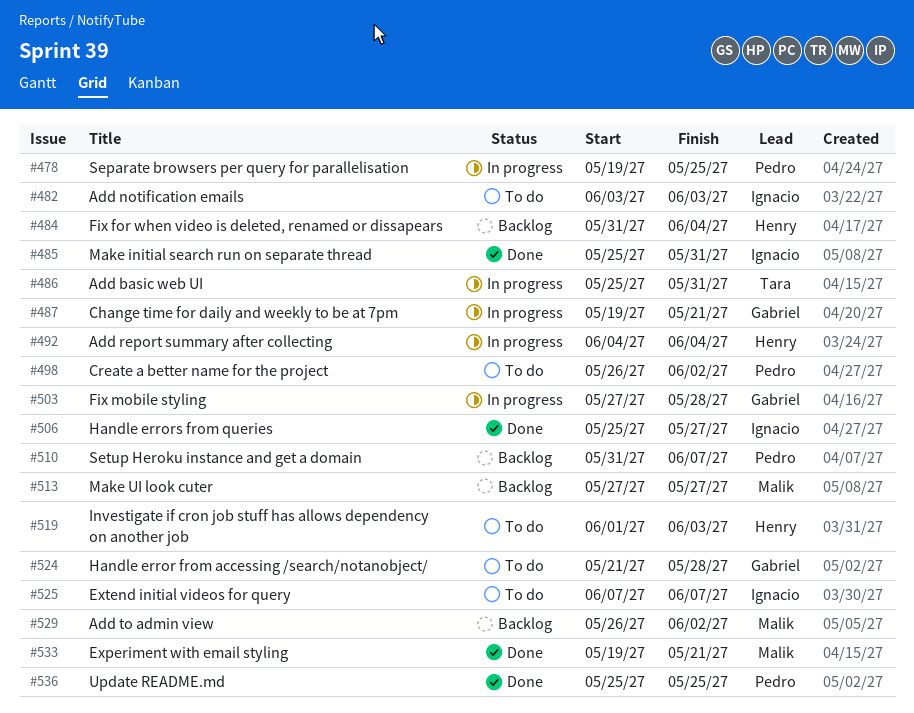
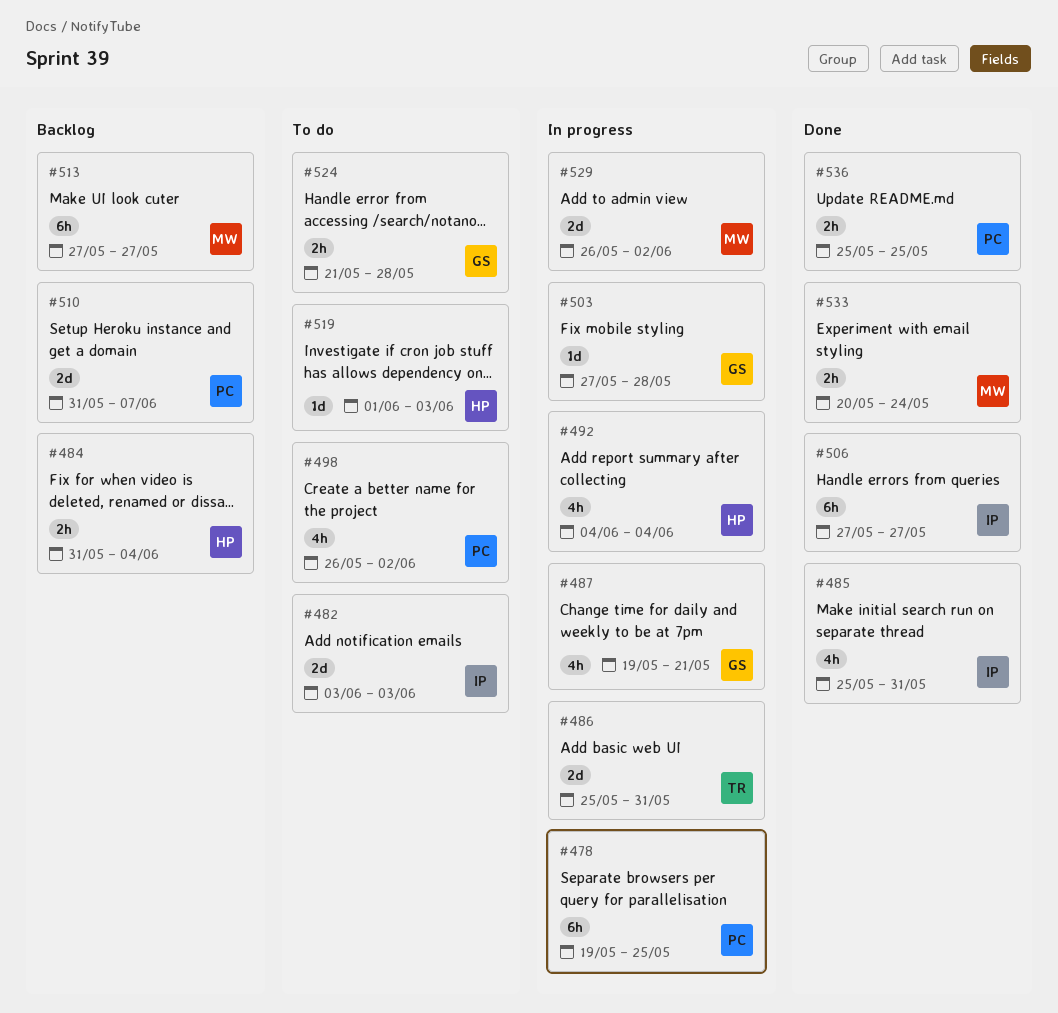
#506, start: May 25 -> May 27
#525: present -> none
#529, status: Backlog -> In progress
#533, start: May 19 -> May 20
#533, due: May 21 -> May 24

